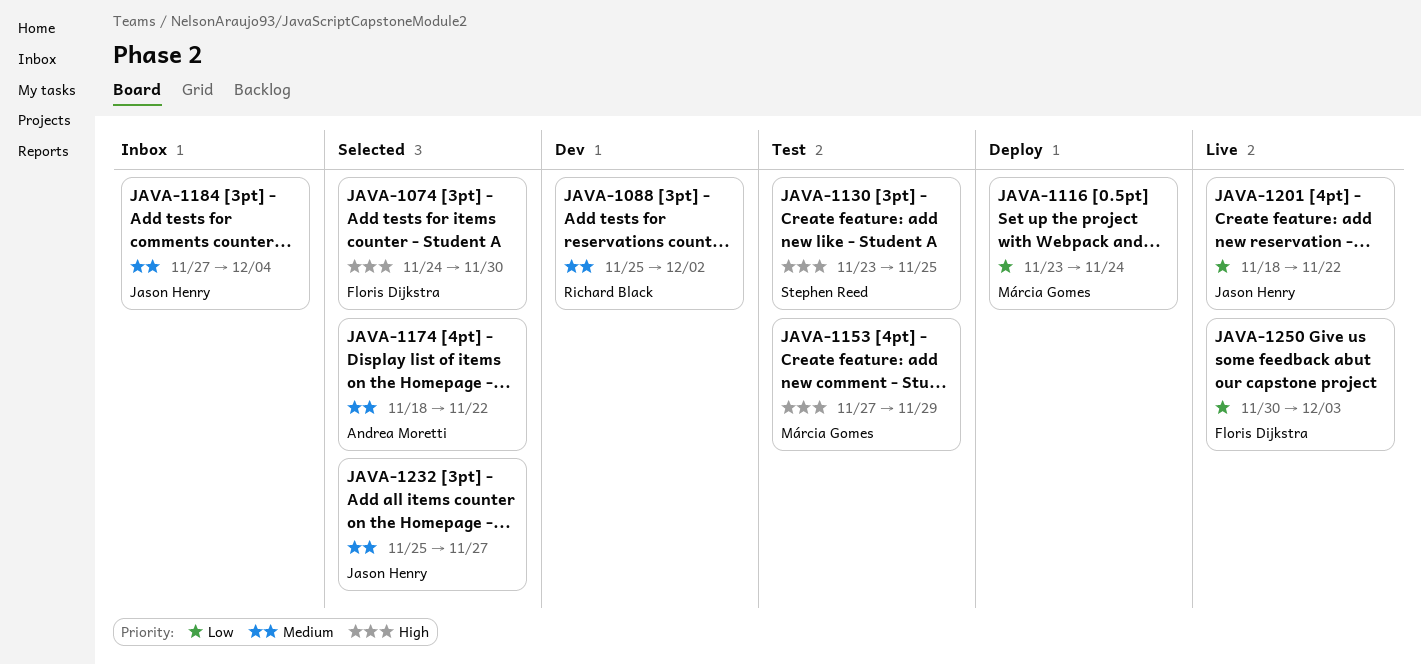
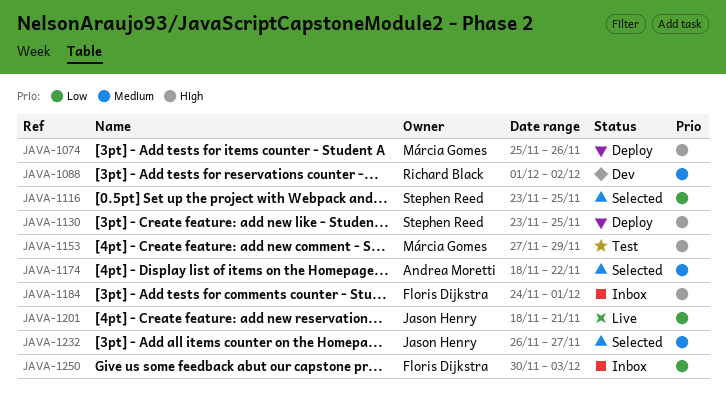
JAVA-1074, status: Selected -> Deploy
JAVA-1074, owner: Floris Dijkstra -> Márcia Gomes
JAVA-1074, start: Nov 24 -> Nov 25
JAVA-1074, due: Nov 30 -> Nov 26
JAVA-1088, start: Nov 25 -> Dec 1
JAVA-1116, status: Deploy -> Selected
JAVA-1116, owner: Márcia Gomes -> Stephen Reed
JAVA-1116, due: Nov 24 -> Nov 25
JAVA-1130, status: Test -> Deploy
JAVA-1184, owner: Jason Henry -> Floris Dijkstra
JAVA-1184, priority: Medium -> High
JAVA-1184, start: Nov 27 -> Nov 24
JAVA-1184, due: Dec 4 -> Dec 1
JAVA-1201, due: Nov 22 -> Nov 21
JAVA-1232, start: Nov 25 -> Nov 26
JAVA-1250, status: Live -> Inbox

